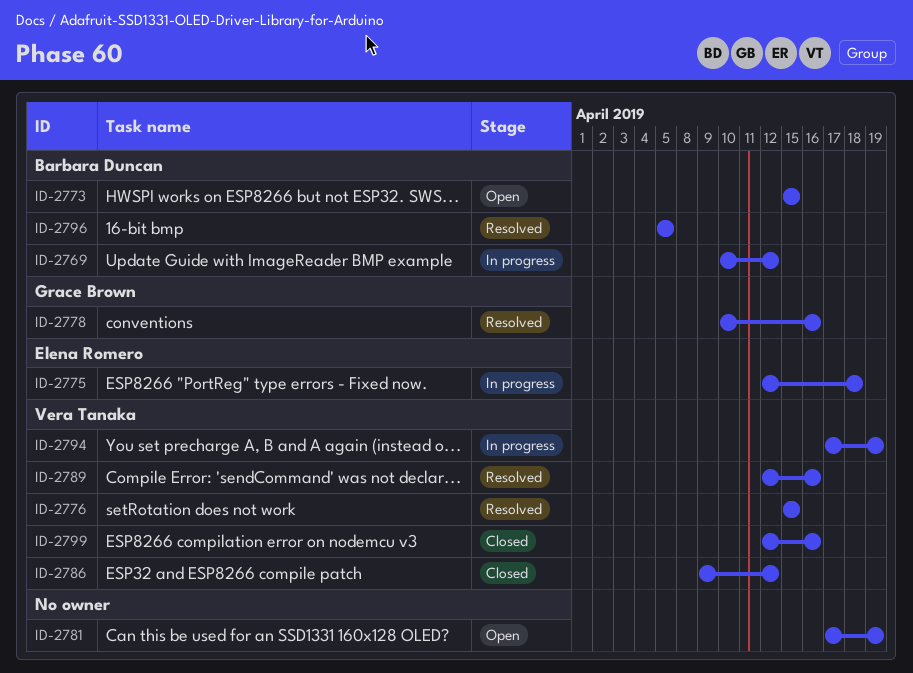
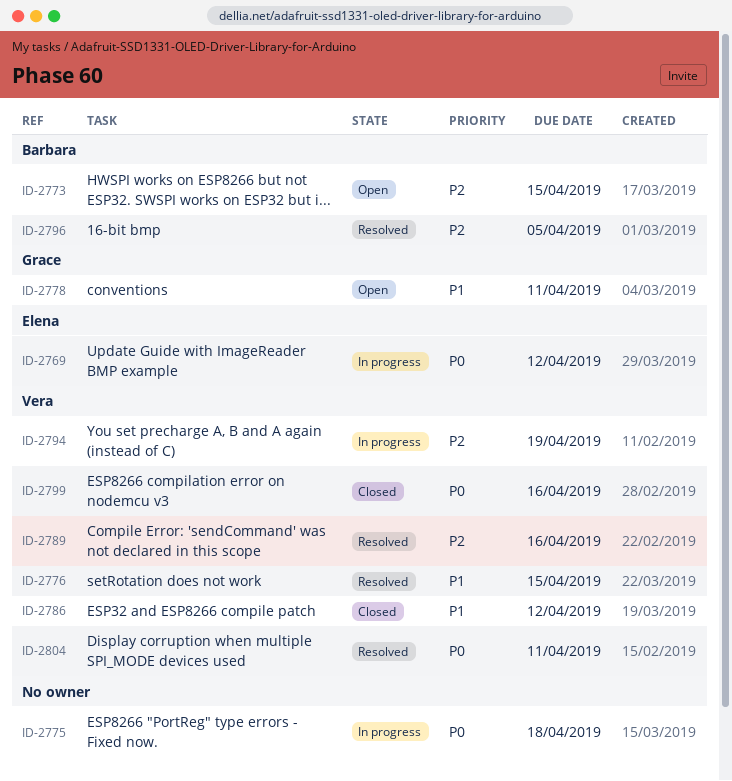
ID-2769, owner: Barbara Duncan -> Elena Romero
ID-2775, owner: Elena Romero -> none
ID-2778, status: Resolved -> Open
ID-2778, due: Apr 16 -> Apr 11
ID-2781: present -> none
ID-2804: none -> present

